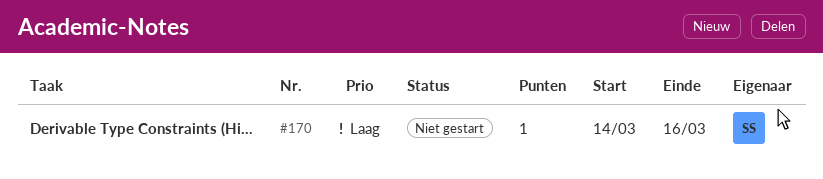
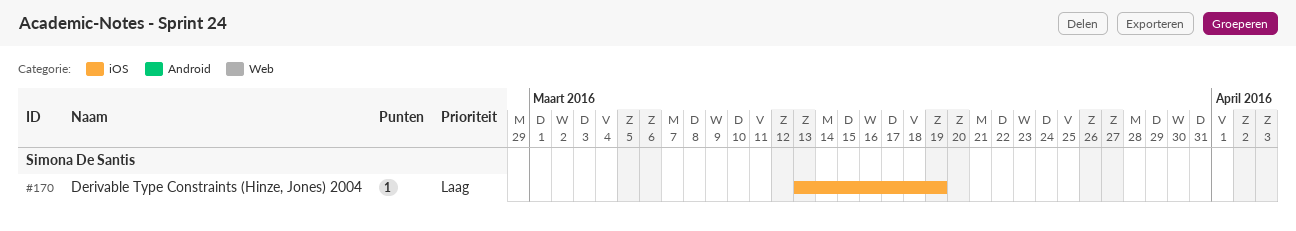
#170, start: Mar 14 -> Mar 13
#170, due: Mar 16 -> Mar 19

